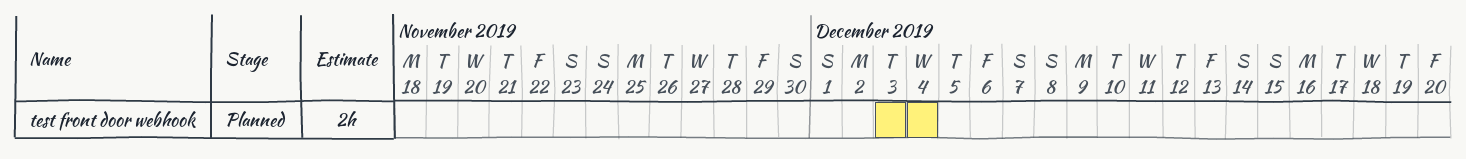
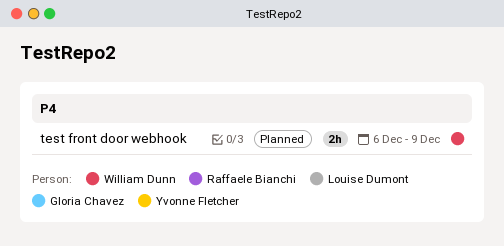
test front door webhook, start: Dec 3 -> Dec 6
test front door webhook, due: Dec 4 -> Dec 9

